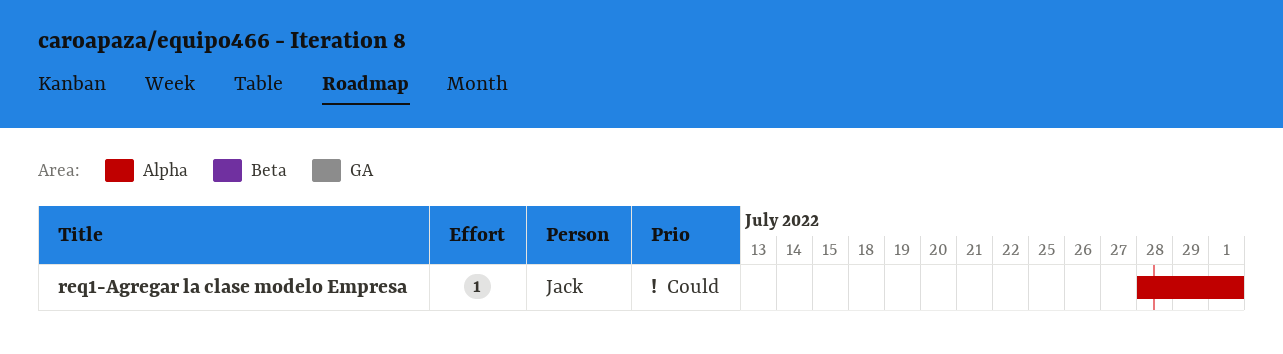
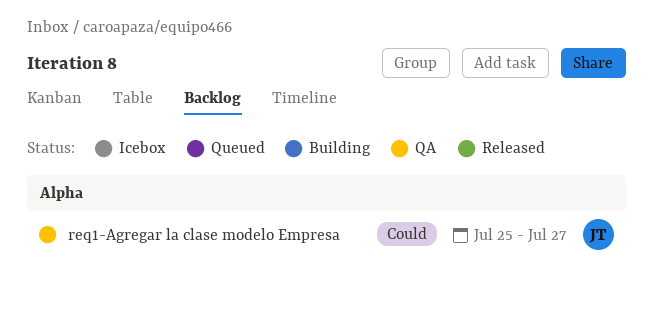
req1-Agregar la clase modelo Empresa, start: Jul 28 -> Jul 25
req1-Agregar la clase modelo Empresa, due: Aug 1 -> Jul 27

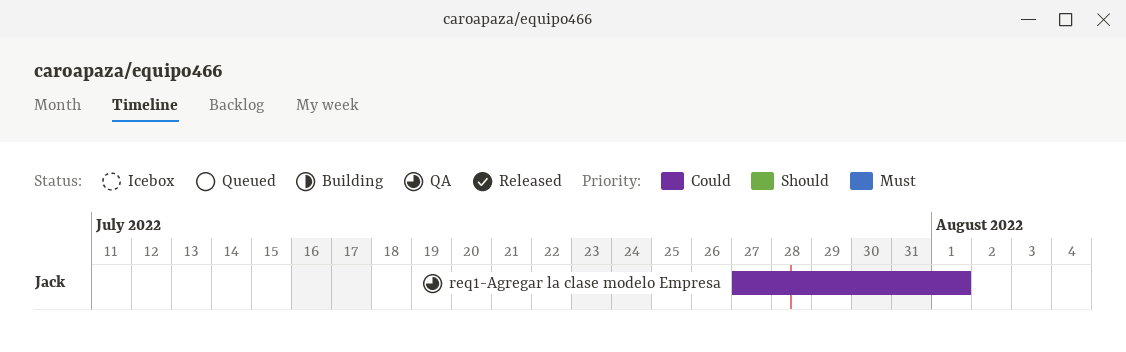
req1-Agregar la clase modelo Empresa, start: Jul 25 -> Jul 27
req1-Agregar la clase modelo Empresa, due: Jul 27 -> Aug 1

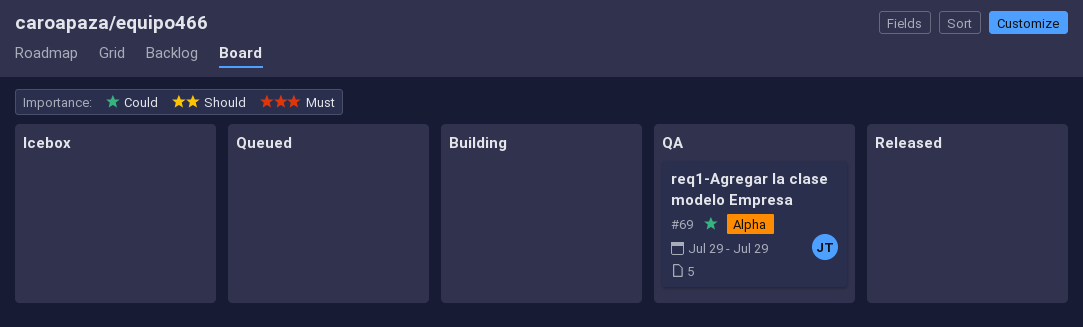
req1-Agregar la clase modelo Empresa, start: Jul 27 -> Jul 29
req1-Agregar la clase modelo Empresa, due: Aug 1 -> Jul 29

